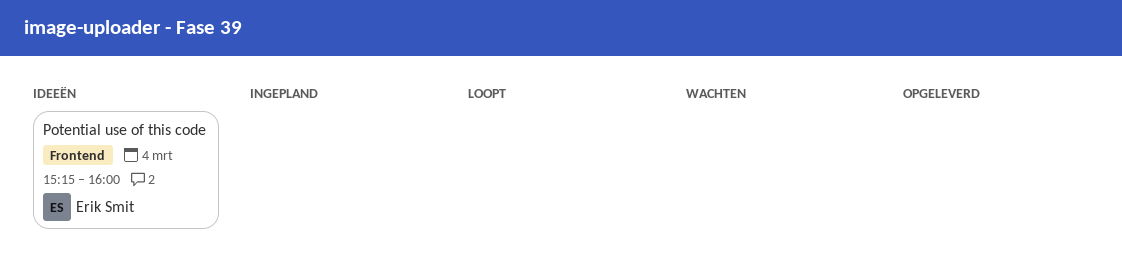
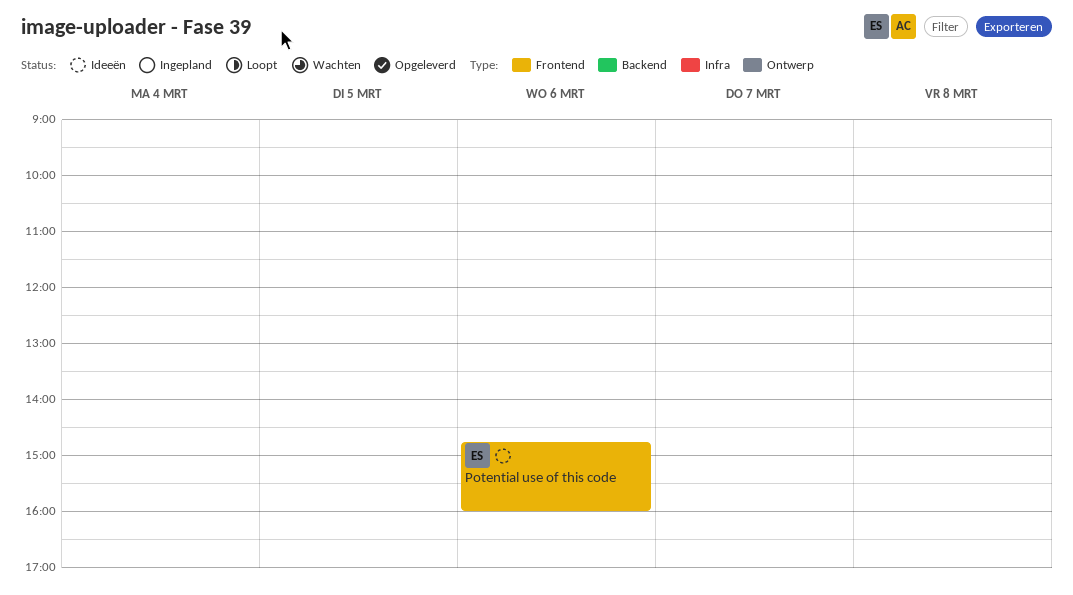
Potential use of this code, day: Mar 4 -> Mar 6
Potential use of this code, begins: 15:15 -> 14:45

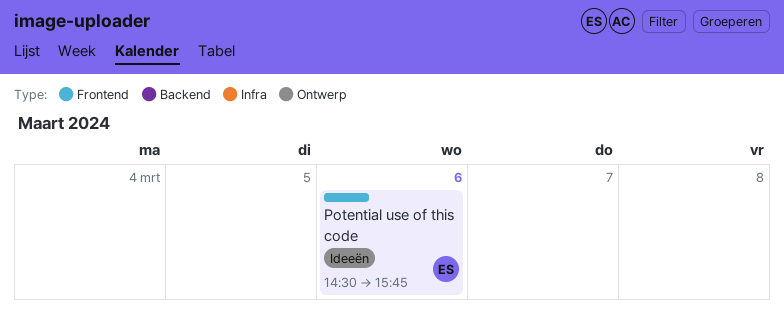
Potential use of this code, begins: 14:45 -> 14:30
Potential use of this code, ends: 16:00 -> 15:45

